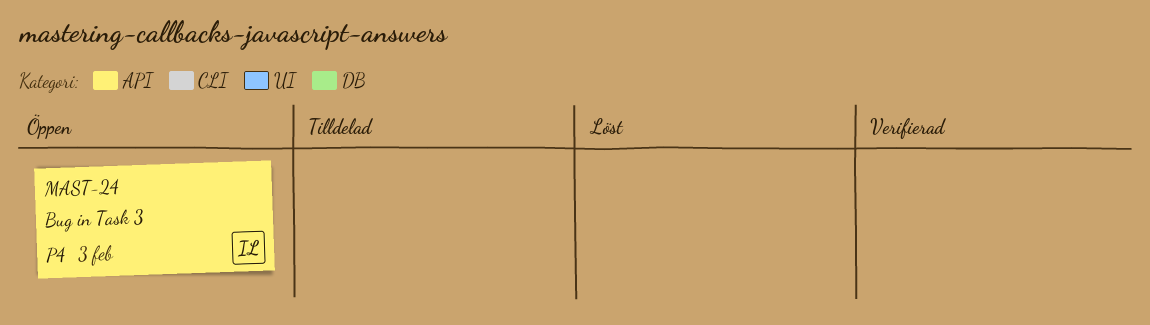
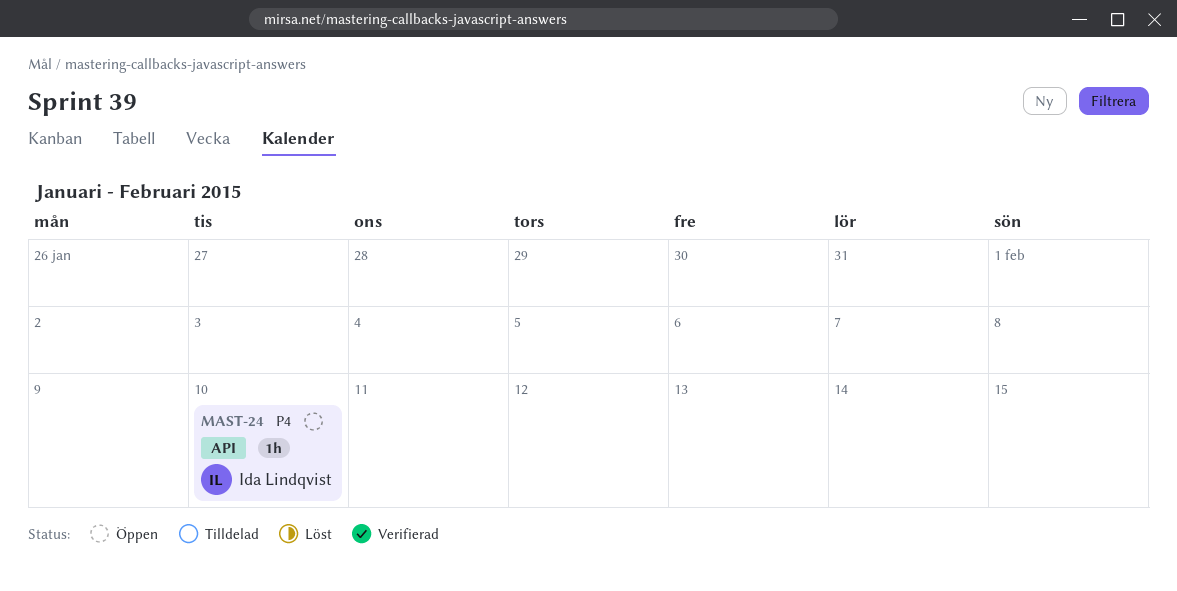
MAST-24, due: Feb 3 -> Feb 10

